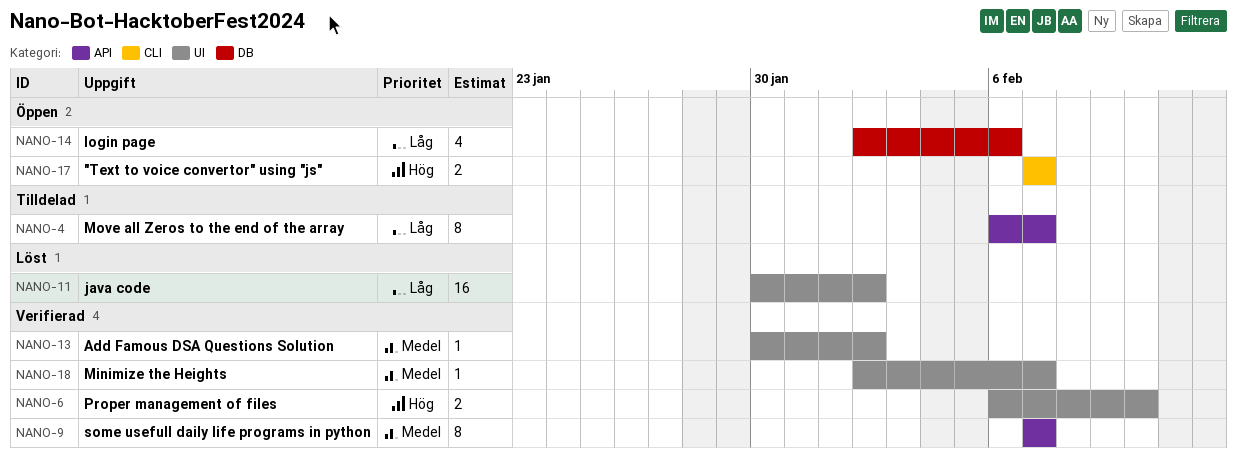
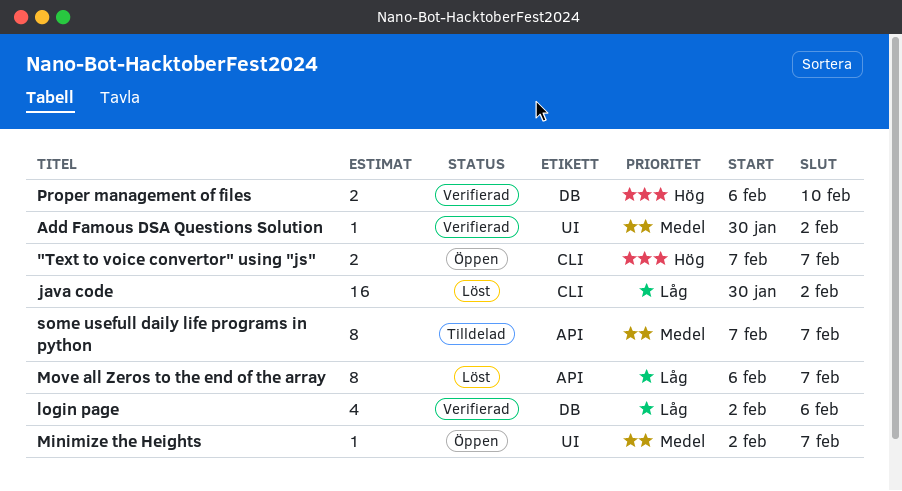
java code, label: UI -> CLI
login page, status: Öppen -> Verifierad
Minimize the Heights, status: Verifierad -> Öppen
Move all Zeros to the end of the array, status: Tilldelad -> Löst
Proper management of files, label: UI -> DB
some usefull daily life programs in python, status: Verifierad -> Tilldelad

